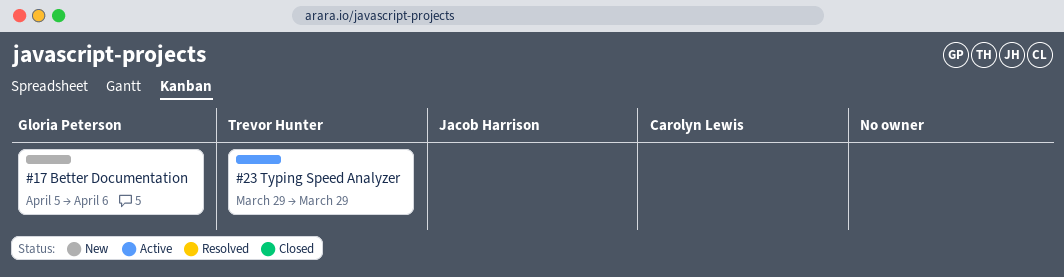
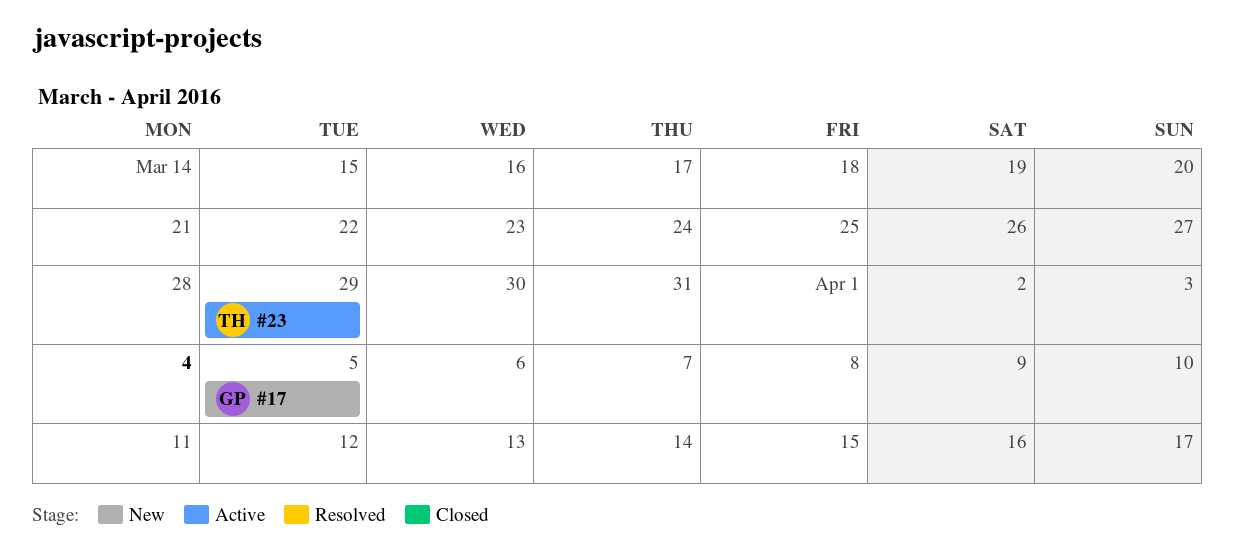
#17, due: Apr 6 -> Apr 5

